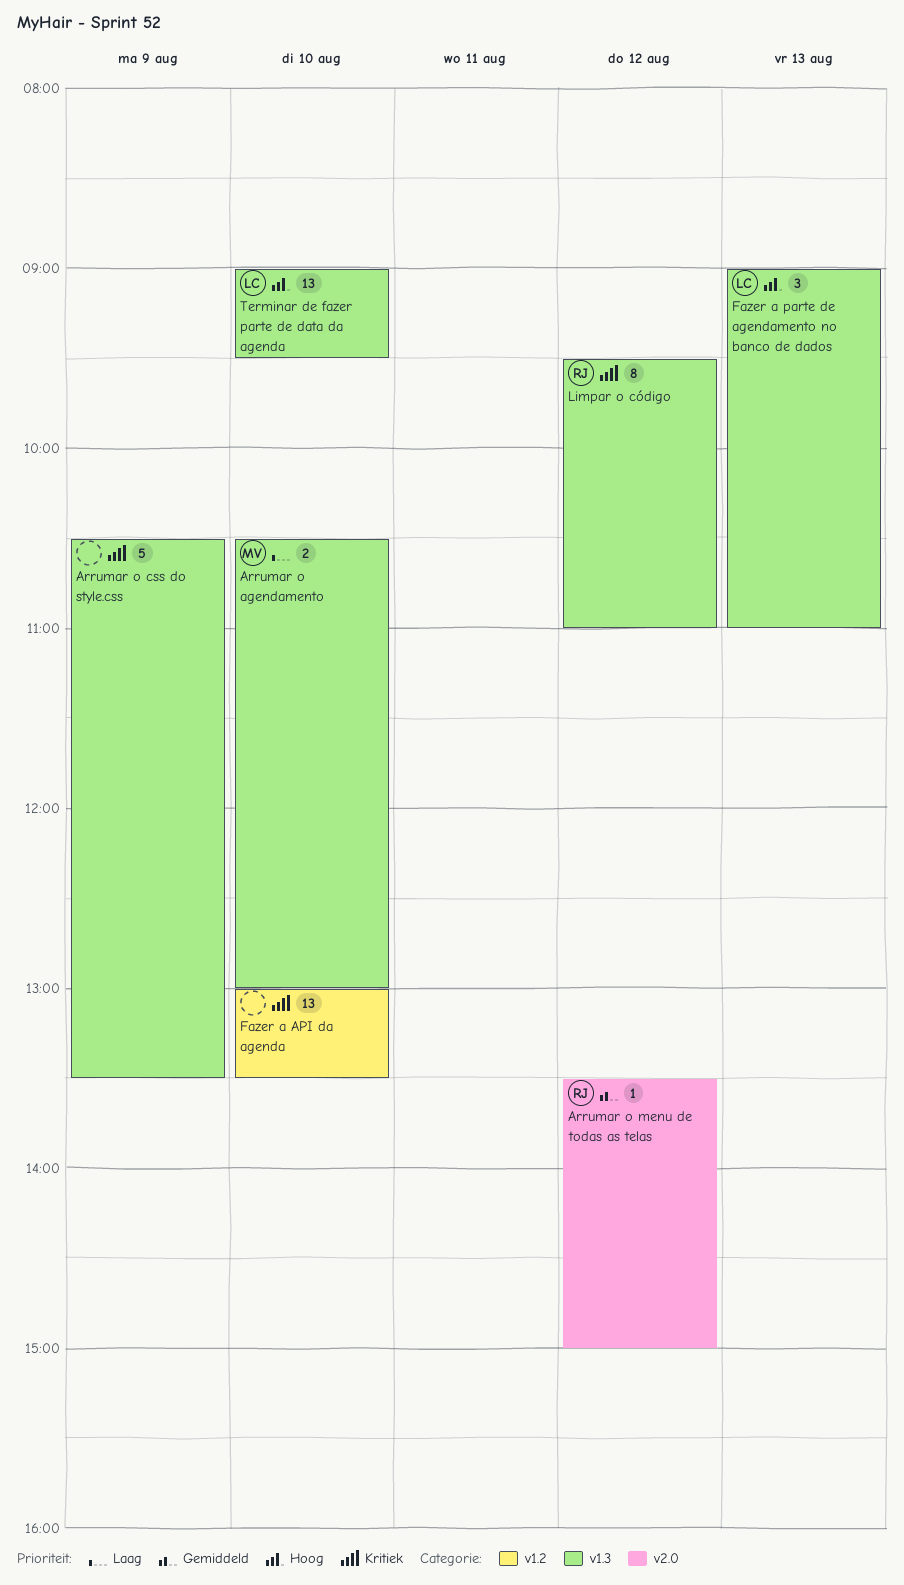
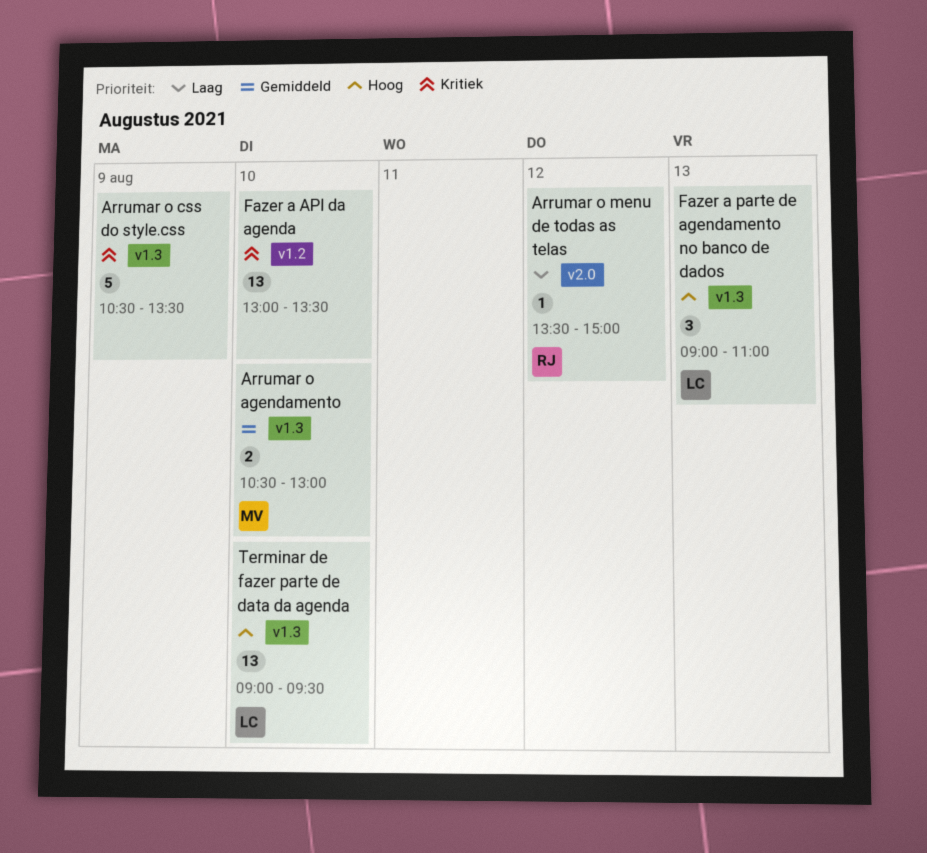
Arrumar o agendamento, priority: Laag -> Gemiddeld
Arrumar o menu de todas as telas, priority: Gemiddeld -> Laag
Limpar o código: present -> none

